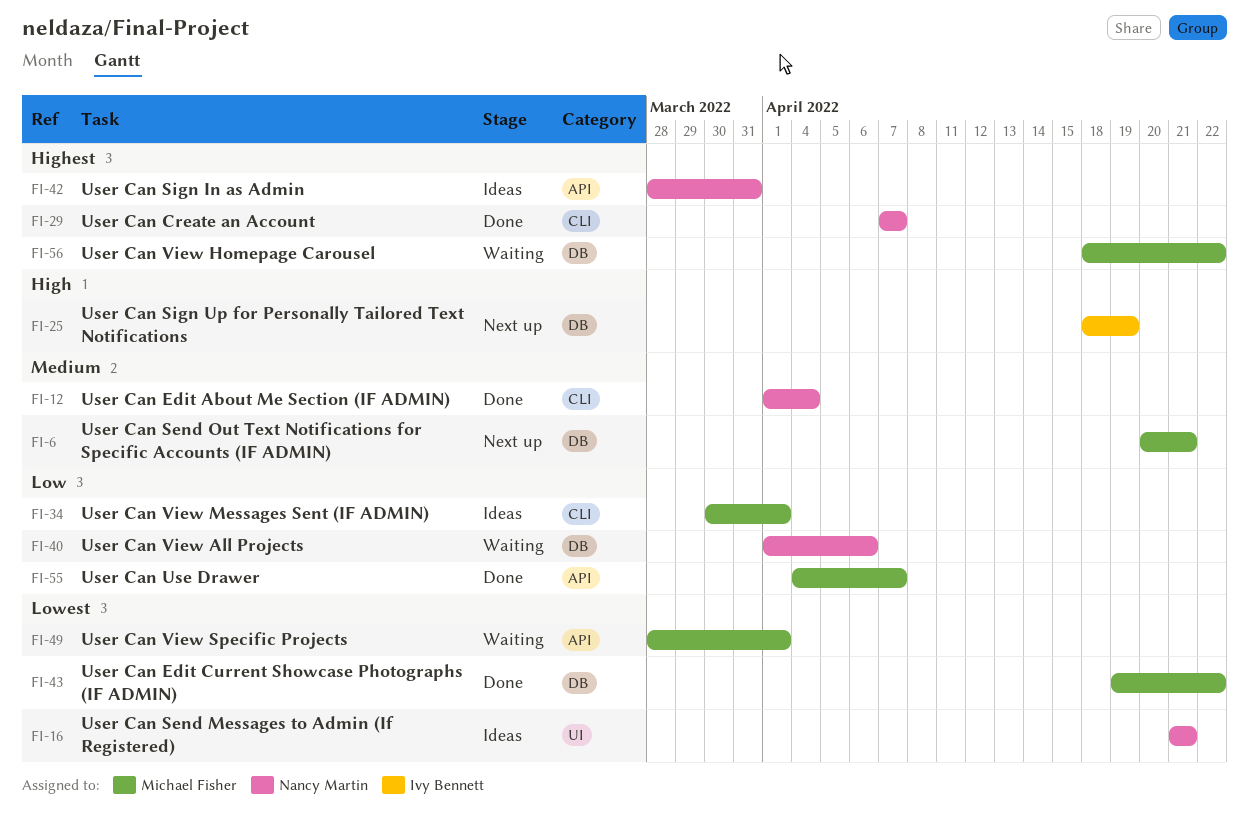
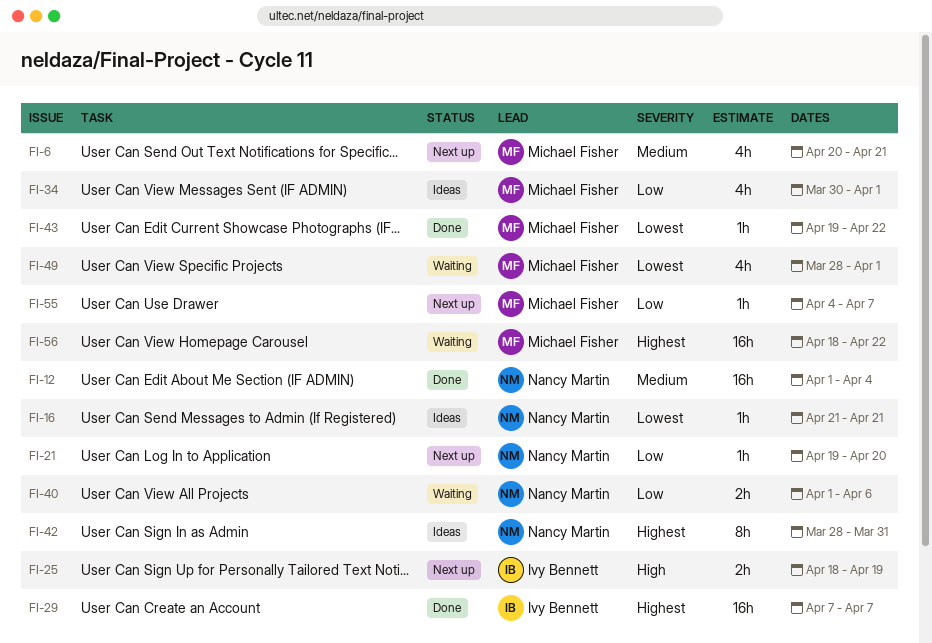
FI-21: none -> present
FI-29, owner: Nancy Martin -> Ivy Bennett
FI-55, status: Done -> Next up

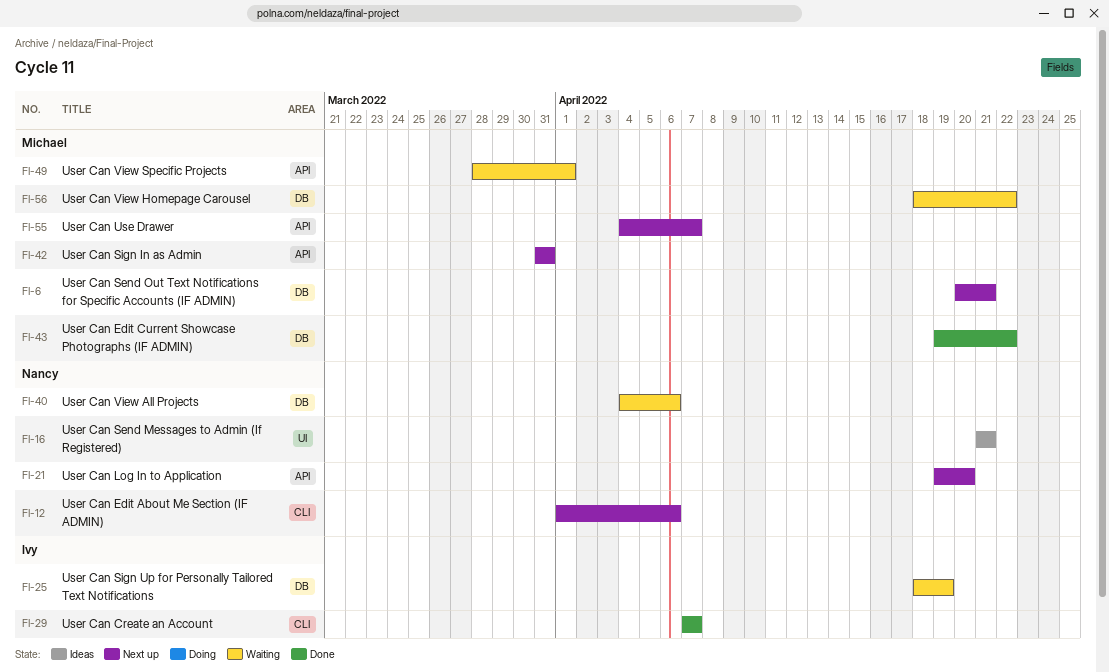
FI-12, status: Done -> Next up
FI-12, due: Apr 4 -> Apr 6
FI-25, status: Next up -> Waiting
FI-34: present -> none
FI-40, start: Apr 1 -> Apr 4
FI-42, status: Ideas -> Next up
FI-42, owner: Nancy Martin -> Michael Fisher
FI-42, start: Mar 28 -> Mar 31

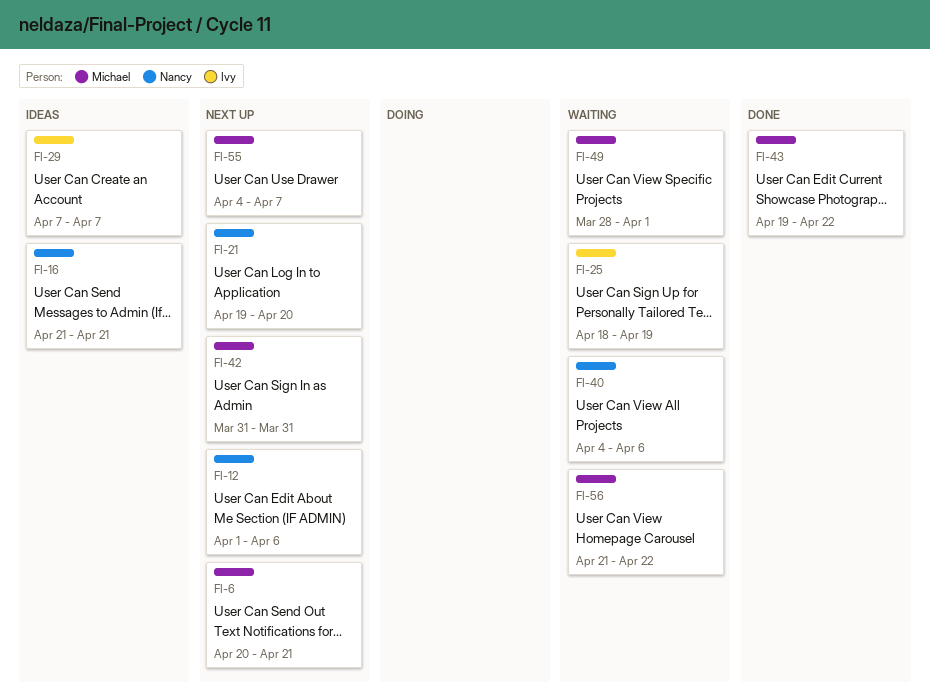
FI-29, status: Done -> Ideas
FI-56, start: Apr 18 -> Apr 21

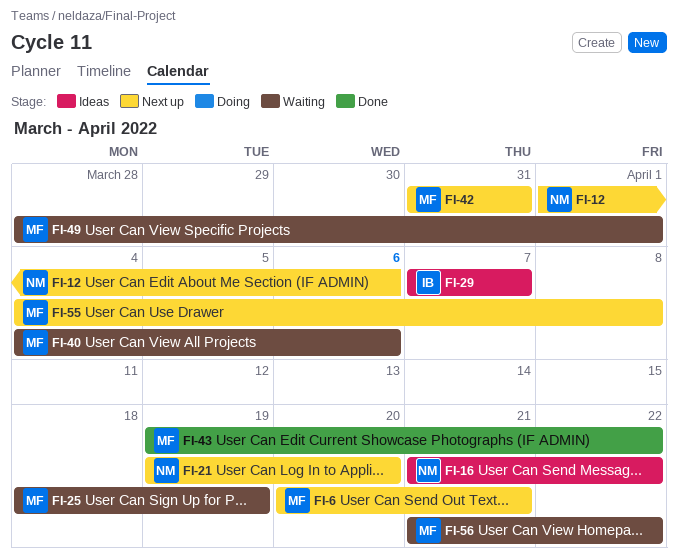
FI-16, due: Apr 21 -> Apr 22
FI-25, owner: Ivy -> Michael
FI-40, owner: Nancy -> Michael
FI-55, due: Apr 7 -> Apr 8

